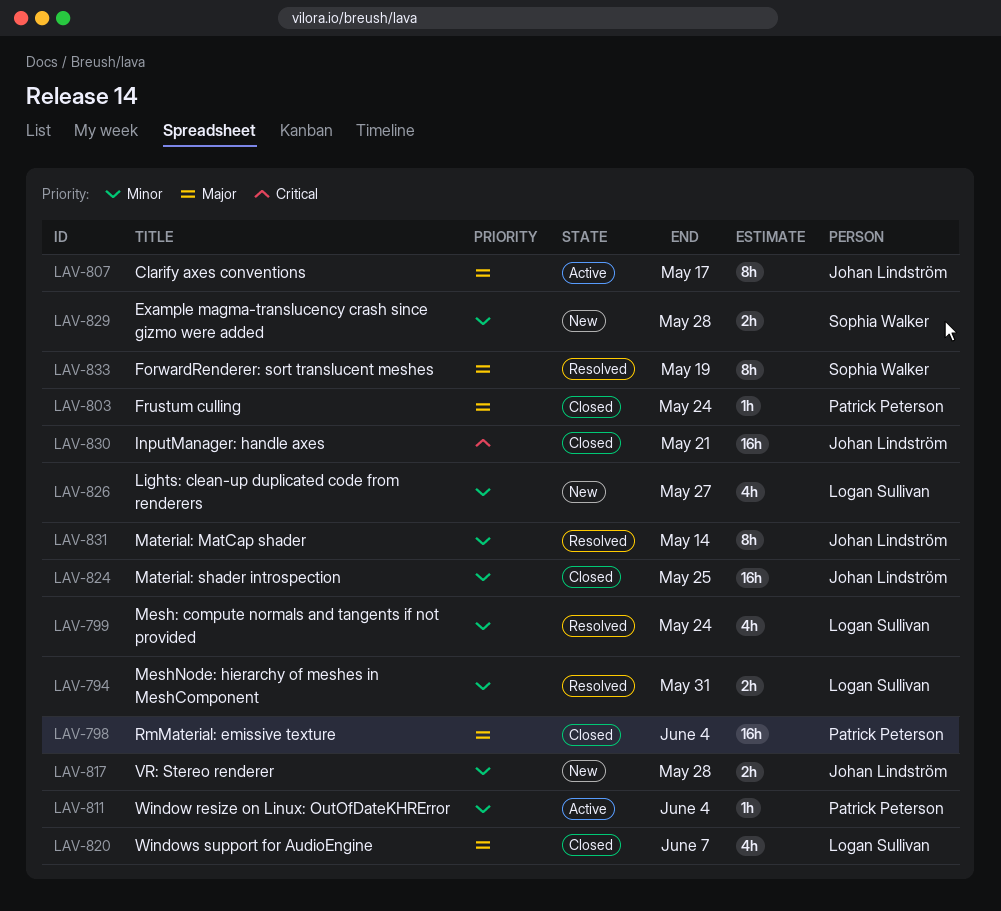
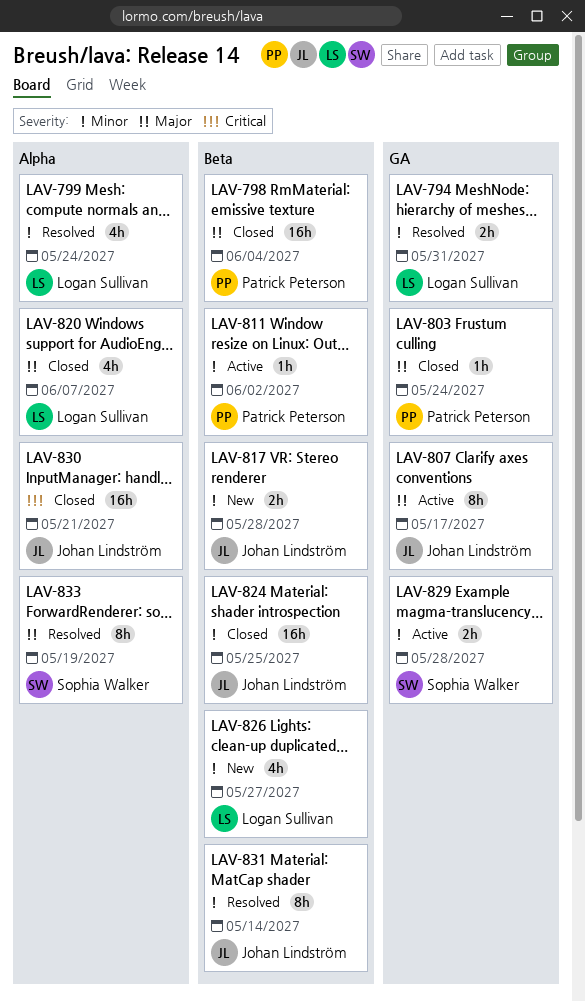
LAV-811, due: Jun 4 -> Jun 2
LAV-829, status: New -> Active

